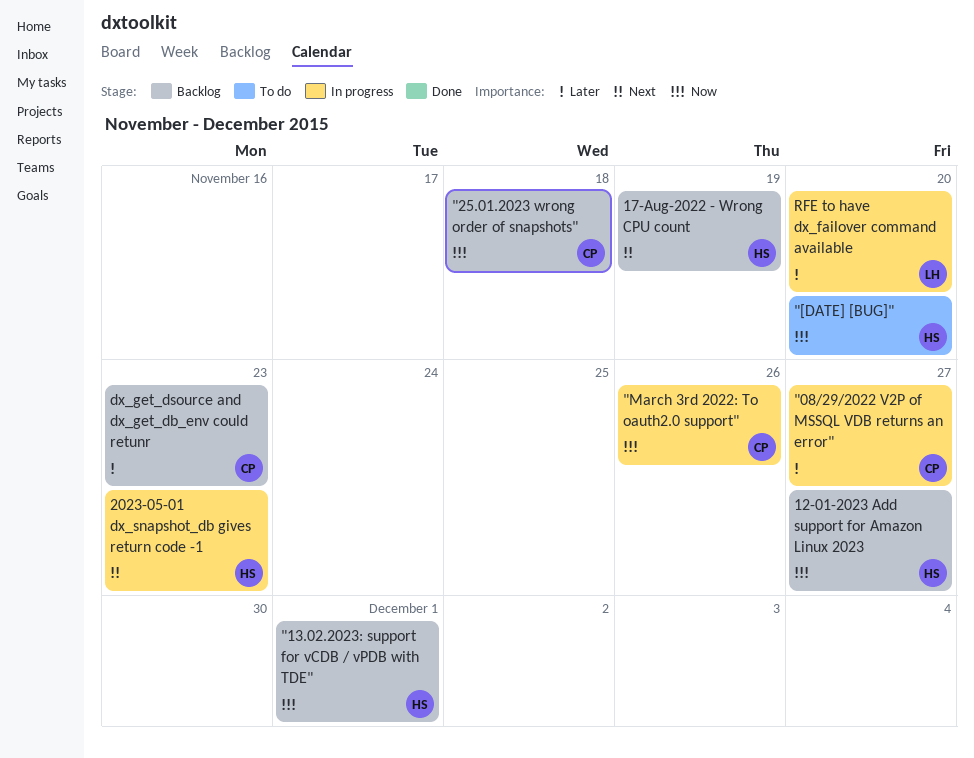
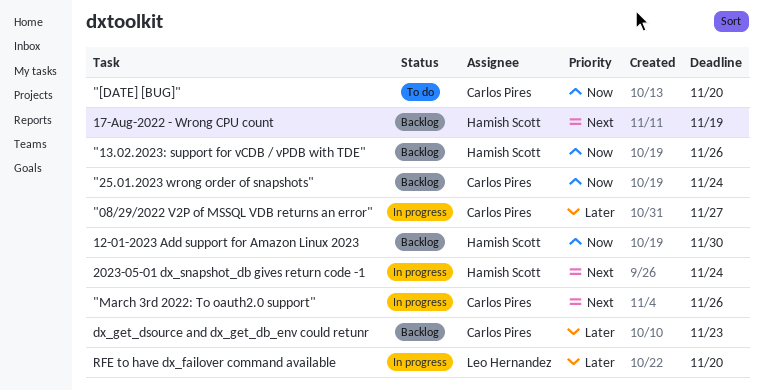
"13.02.2023: support for vCDB / vPDB with TDE", due: Dec 1 -> Nov 26
"25.01.2023 wrong order of snapshots", due: Nov 18 -> Nov 24
"[DATE] [BUG]", owner: Hamish Scott -> Carlos Pires
"March 3rd 2022: To oauth2.0 support", priority: Now -> Next
12-01-2023 Add support for Amazon Linux 2023, due: Nov 27 -> Nov 30
2023-05-01 dx_snapshot_db gives return code -1, due: Nov 23 -> Nov 24

